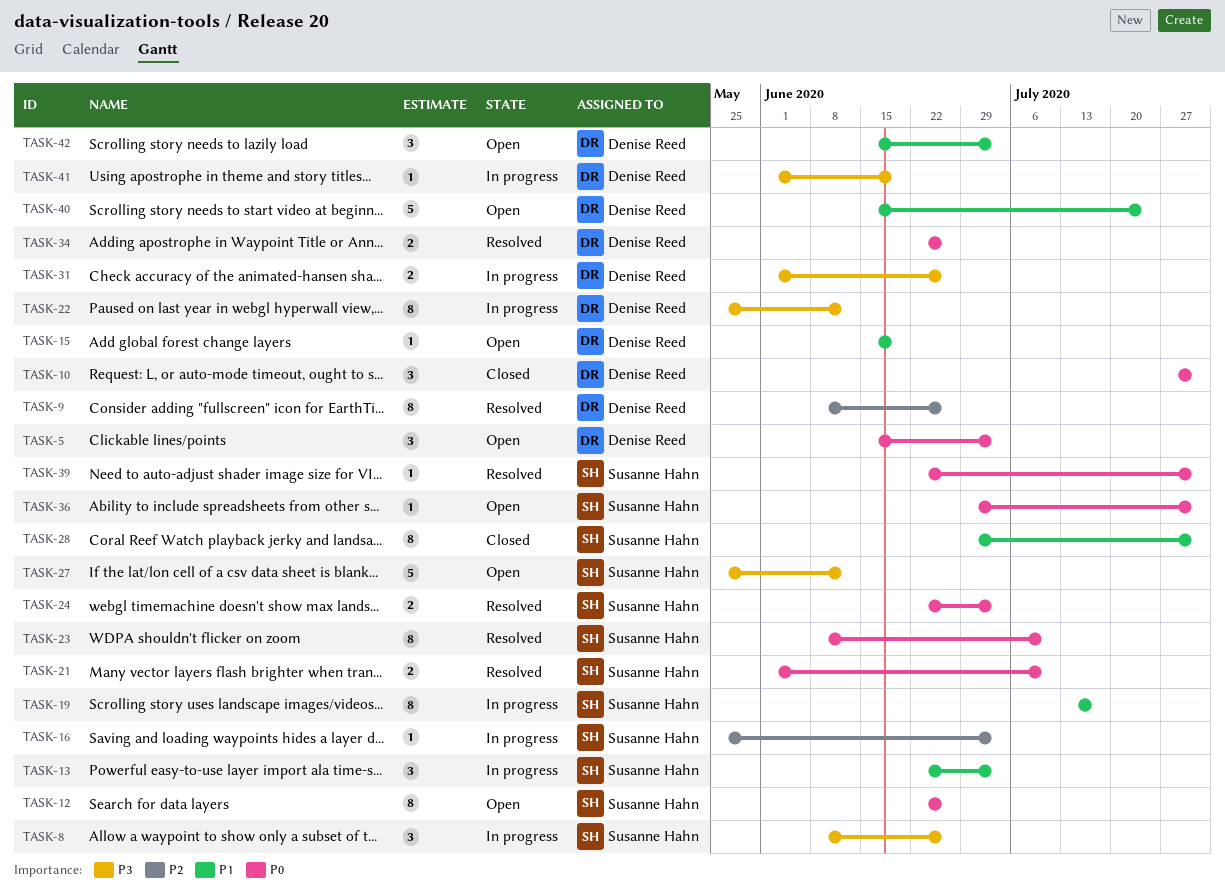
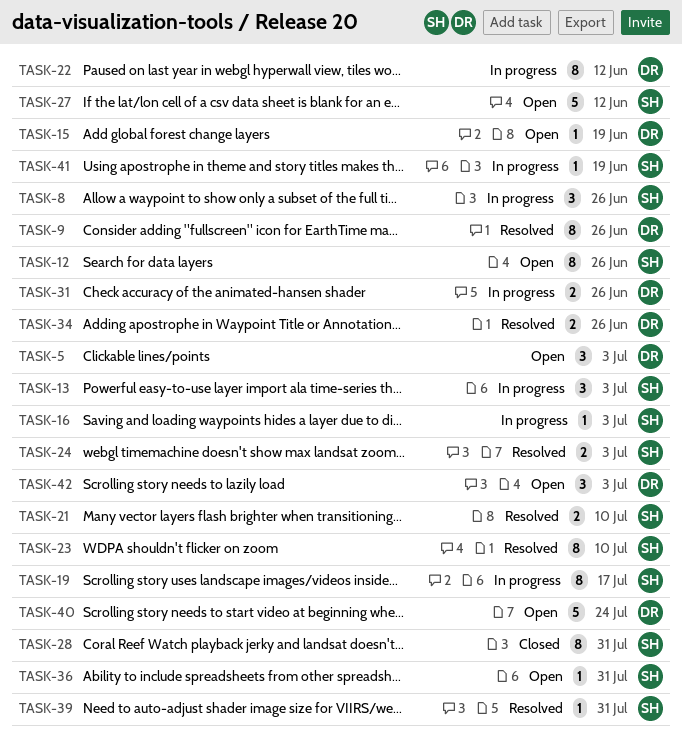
TASK-10: present -> none
TASK-41, owner: Denise Reed -> Susanne Hahn

